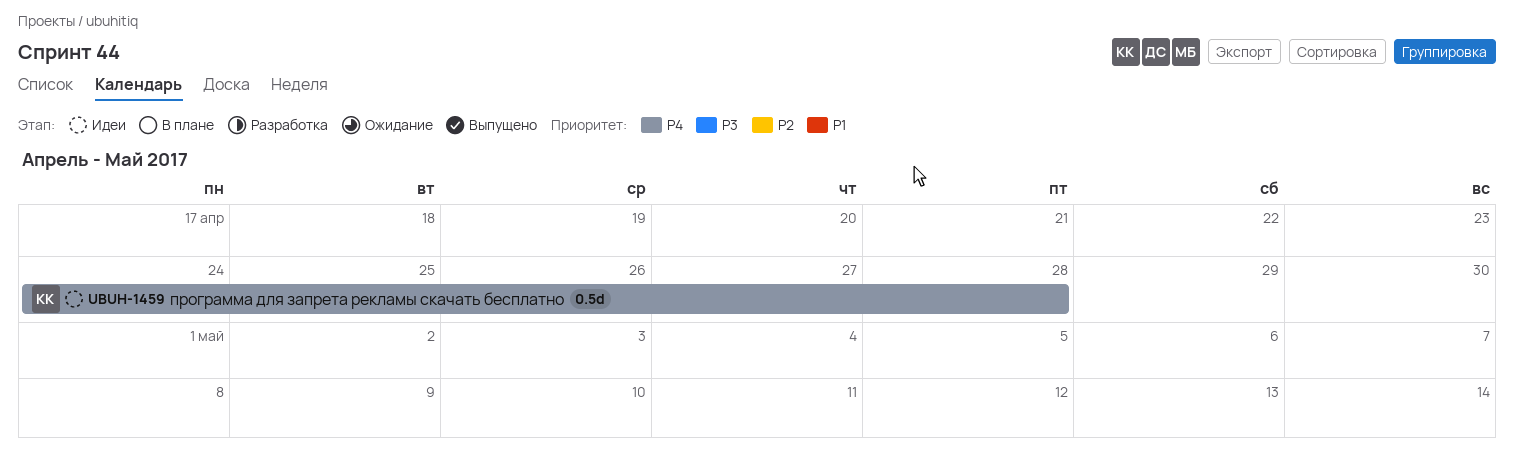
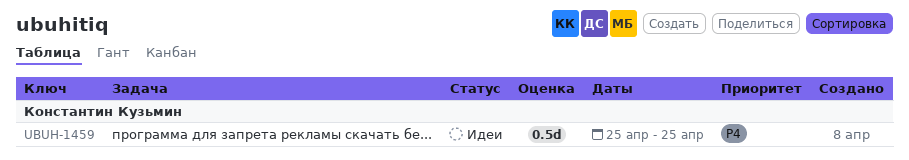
UBUH-1459, start: Apr 24 -> Apr 25
UBUH-1459, due: Apr 28 -> Apr 25

